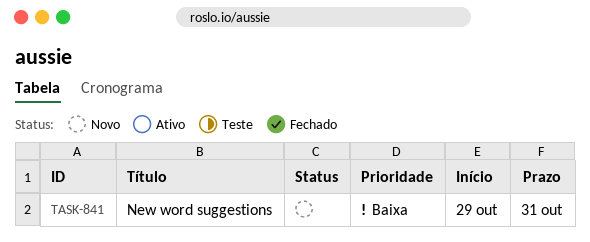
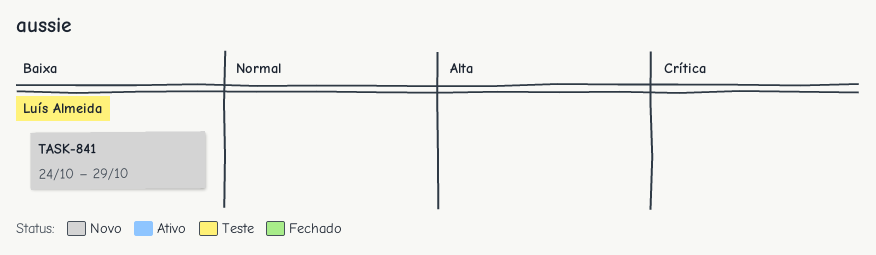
TASK-841, start: Oct 29 -> Oct 24
TASK-841, due: Oct 31 -> Oct 29

